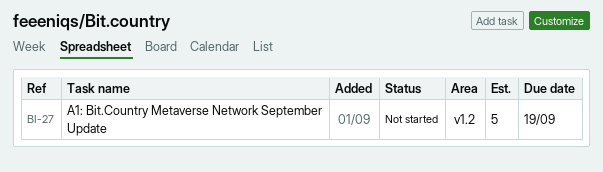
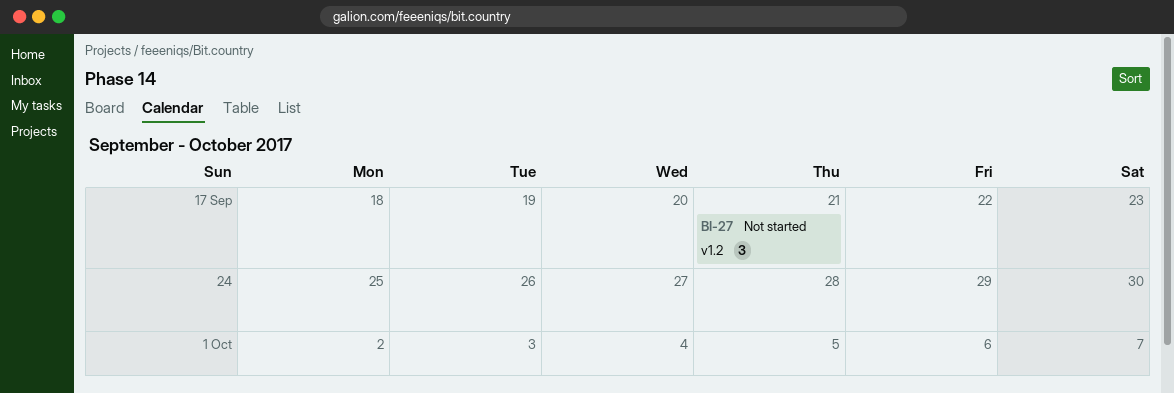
BI-27, estimate: 5 -> 3
BI-27, due: Sep 19 -> Sep 21

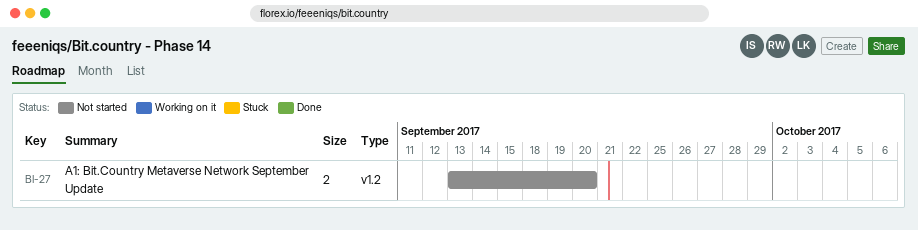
BI-27, estimate: 3 -> 2
BI-27, due: Sep 21 -> Sep 20

